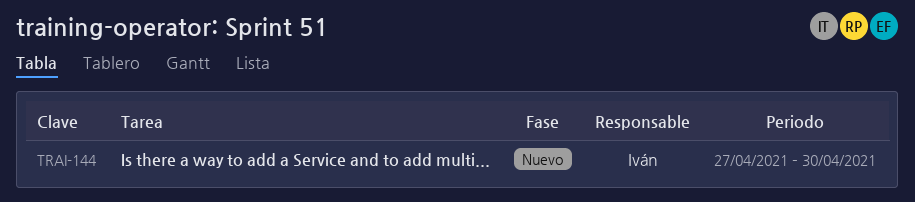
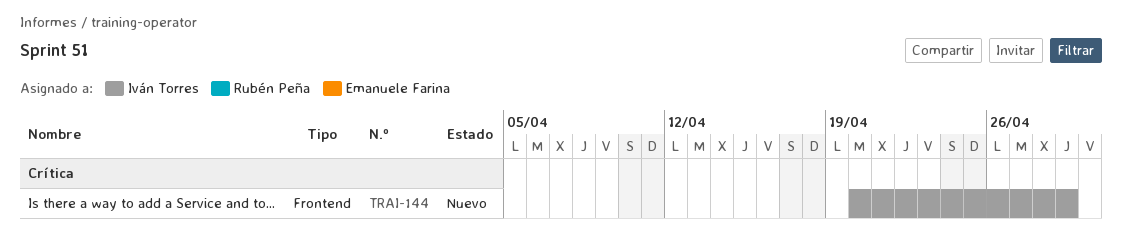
TRAI-144, start: Apr 27 -> Apr 20
TRAI-144, due: Apr 30 -> Apr 29

